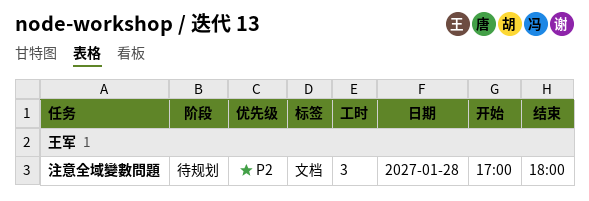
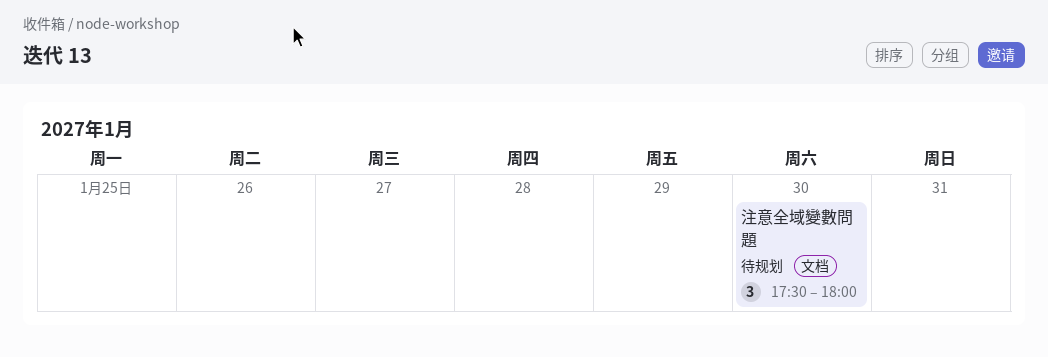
注意全域變數問題, day: Jan 28 -> Jan 30
注意全域變數問題, begins: 17:00 -> 17:30

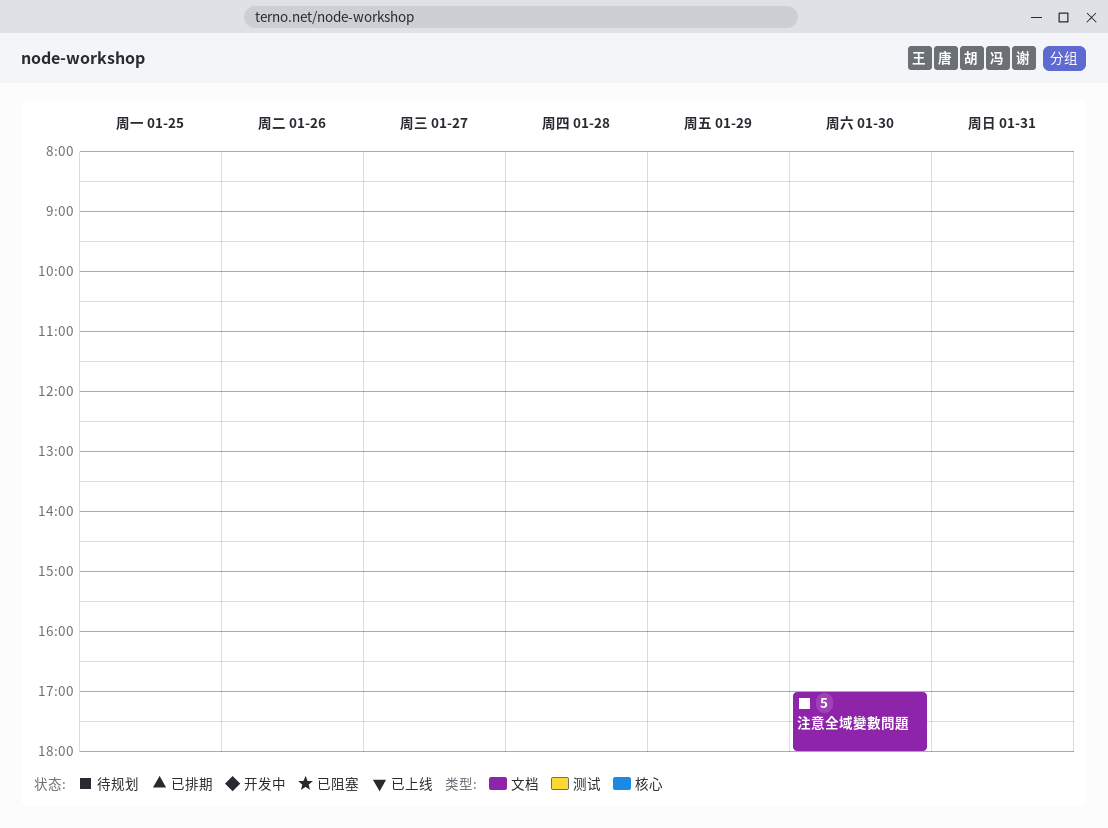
注意全域變數問題, estimate: 3 -> 5
注意全域變數問題, begins: 17:30 -> 17:00

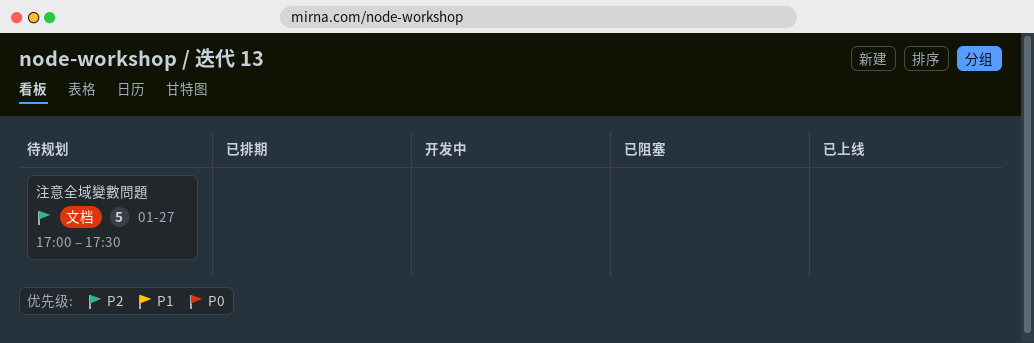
注意全域變數問題, day: Jan 30 -> Jan 27
注意全域變數問題, ends: 18:00 -> 17:30

